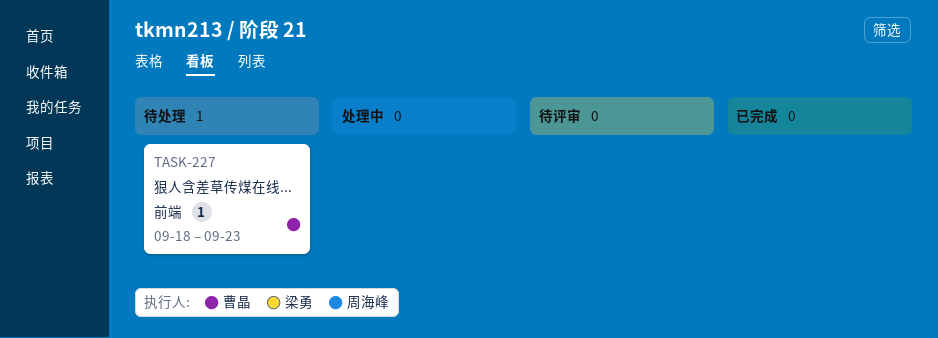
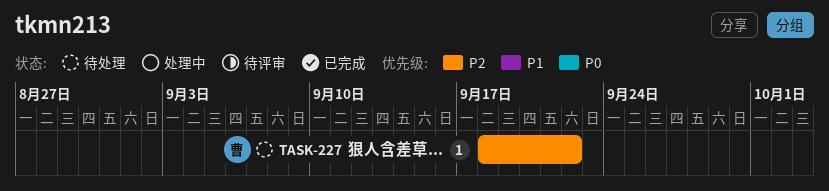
TASK-227, due: Sep 23 -> Sep 22

